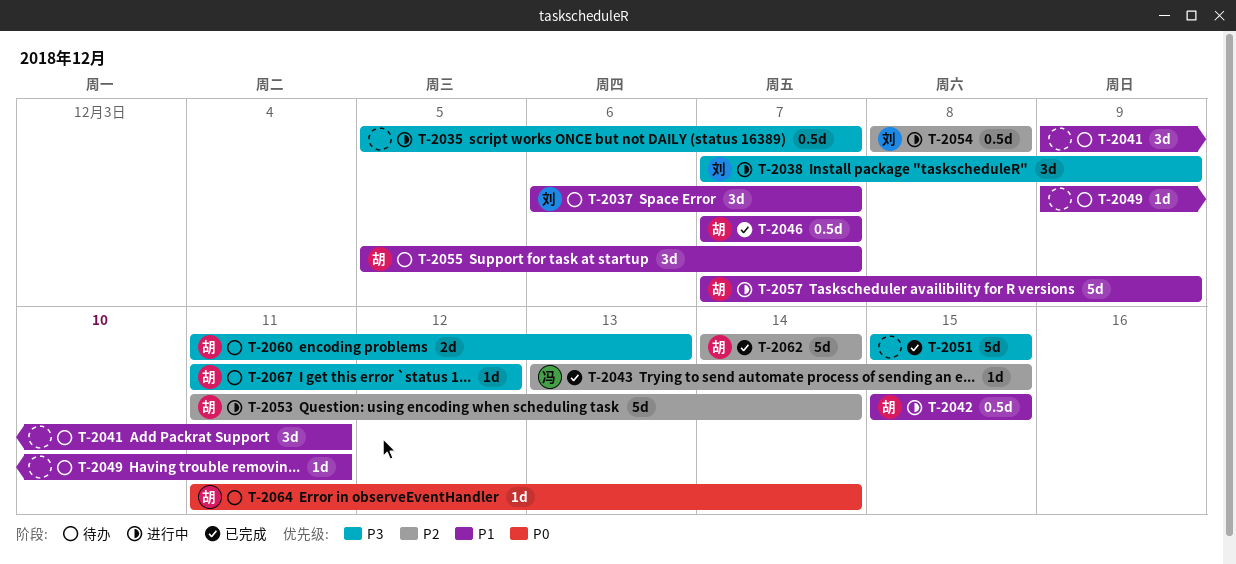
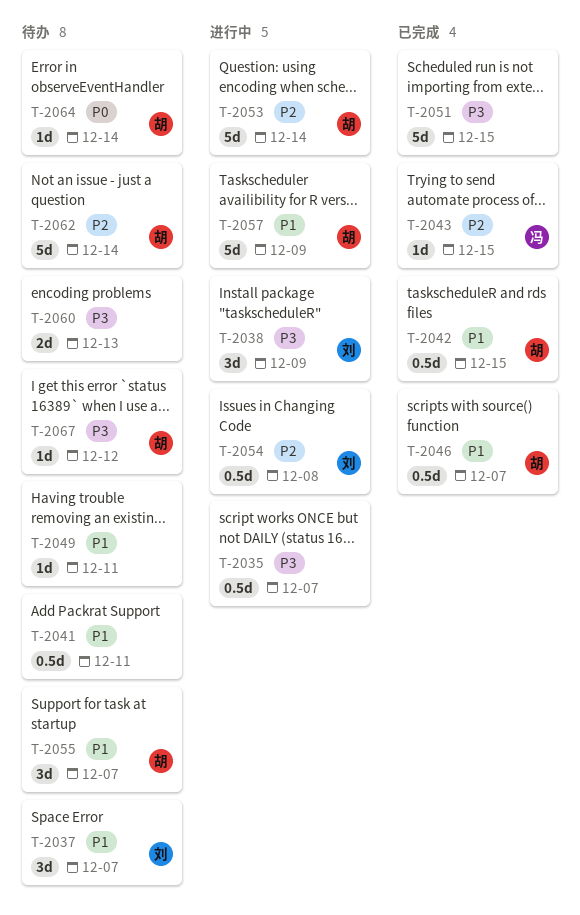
T-2041, estimate: 3d -> 0.5d
T-2042, status: 进行中 -> 已完成
T-2060, owner: 胡 -> none
T-2062, status: 已完成 -> 待办

